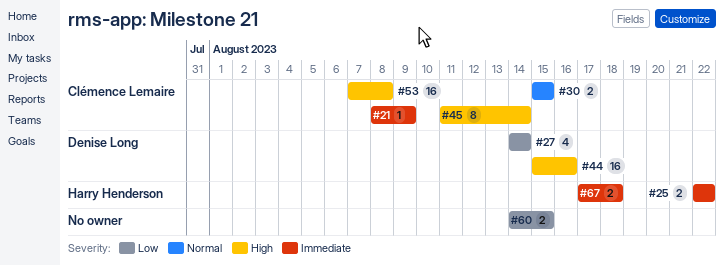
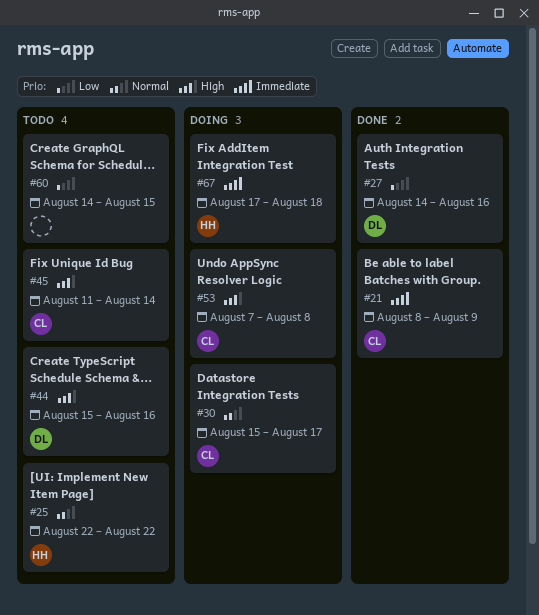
#25, priority: Immediate -> Normal
#27, due: Aug 14 -> Aug 16
#30, due: Aug 15 -> Aug 17

